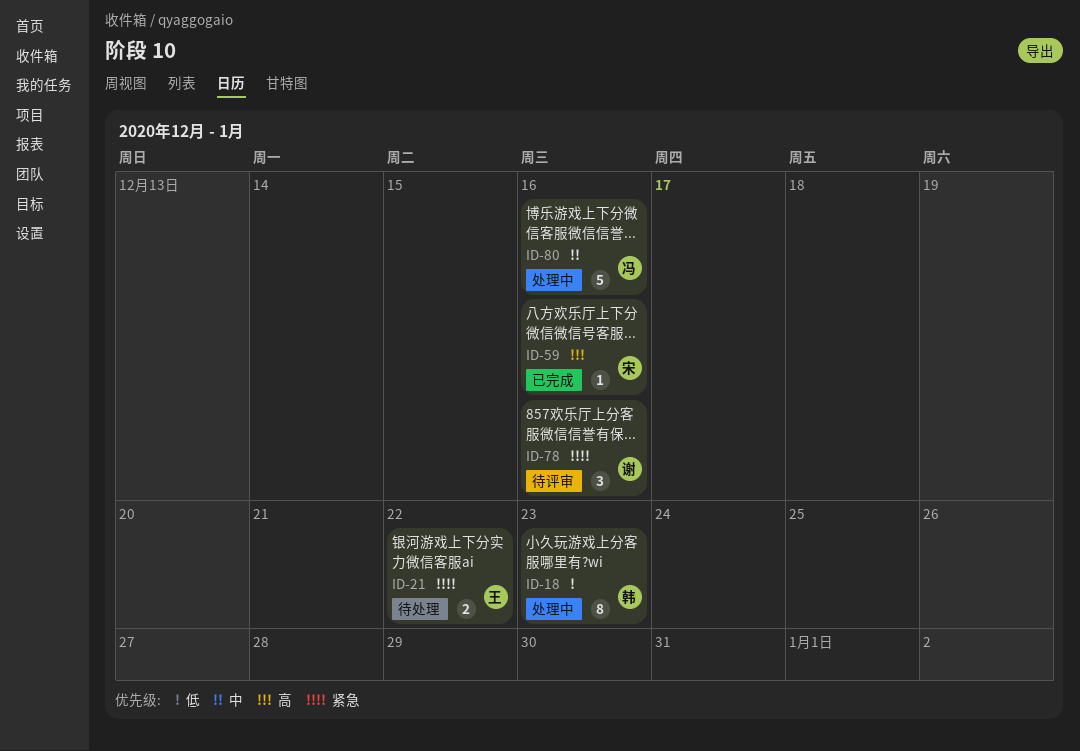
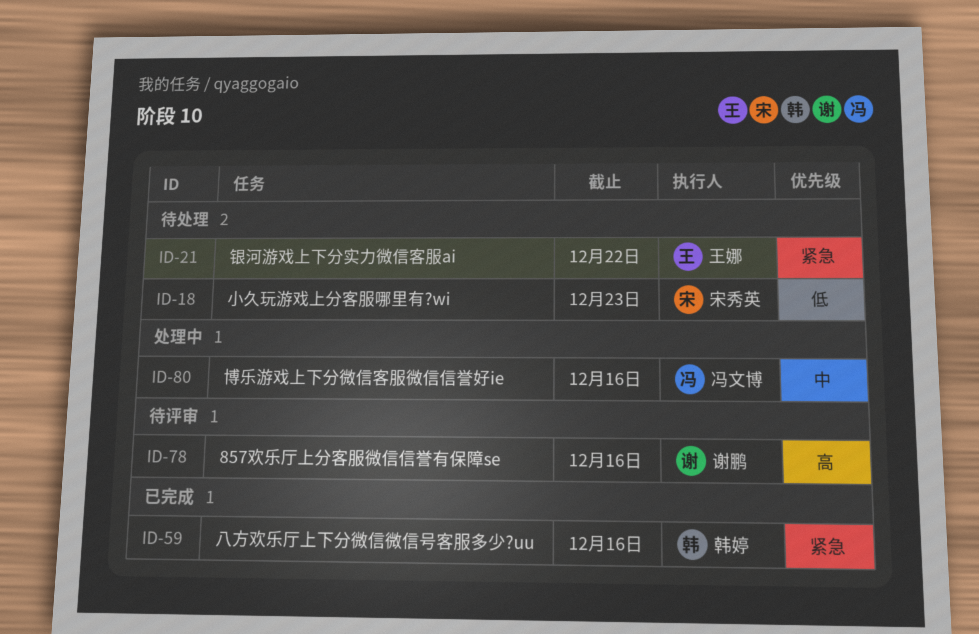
ID-18, status: 处理中 -> 待处理
ID-18, owner: 韩婷 -> 宋秀英
ID-59, owner: 宋秀英 -> 韩婷
ID-59, priority: 高 -> 紧急
ID-78, priority: 紧急 -> 高

